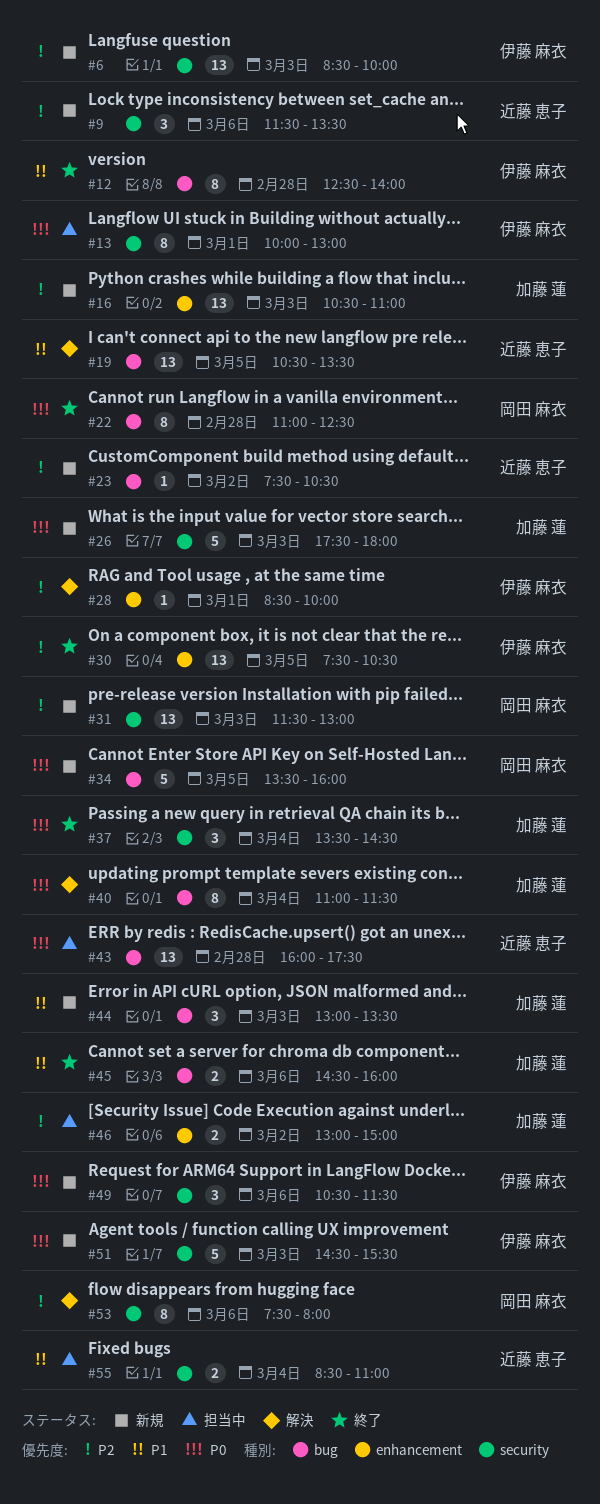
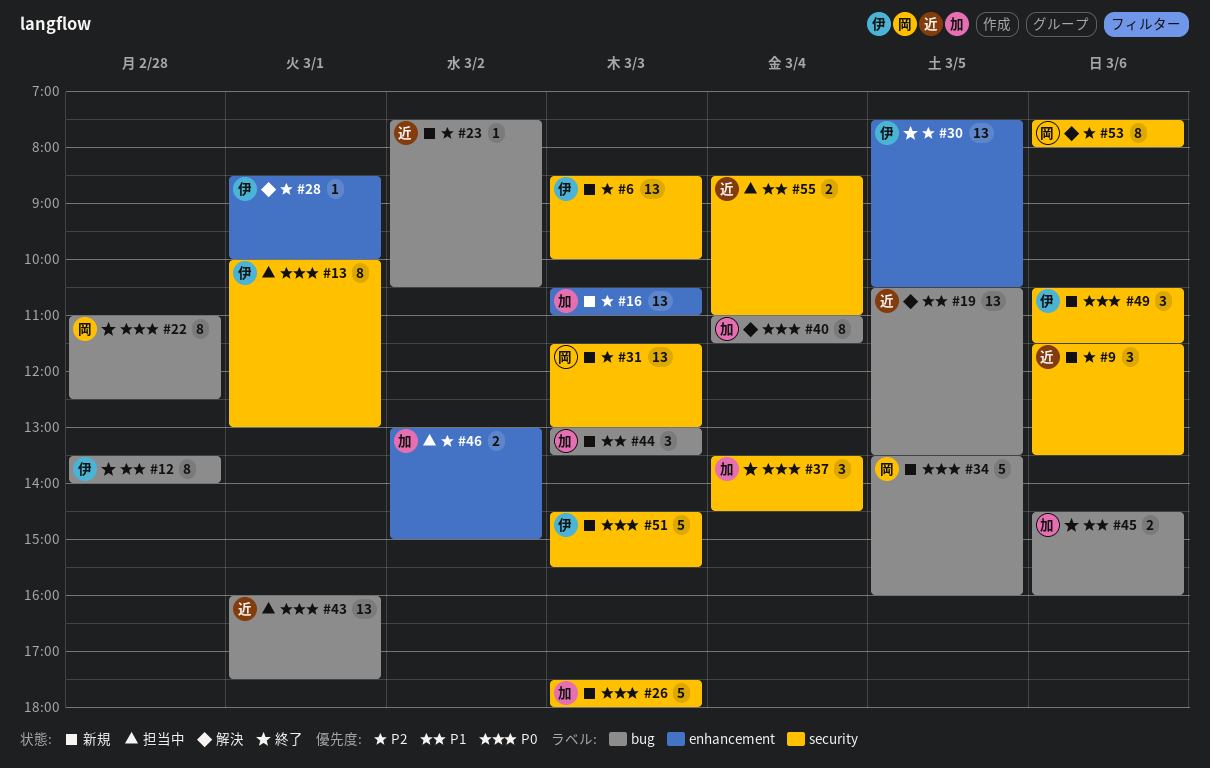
#12, begins: 12:30 -> 13:30
#43, day: Feb 28 -> Mar 1

